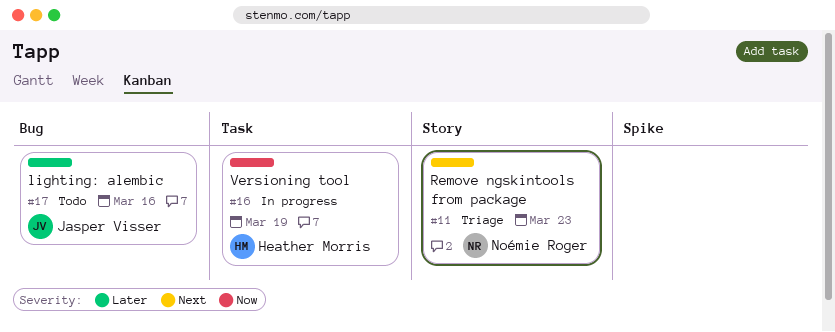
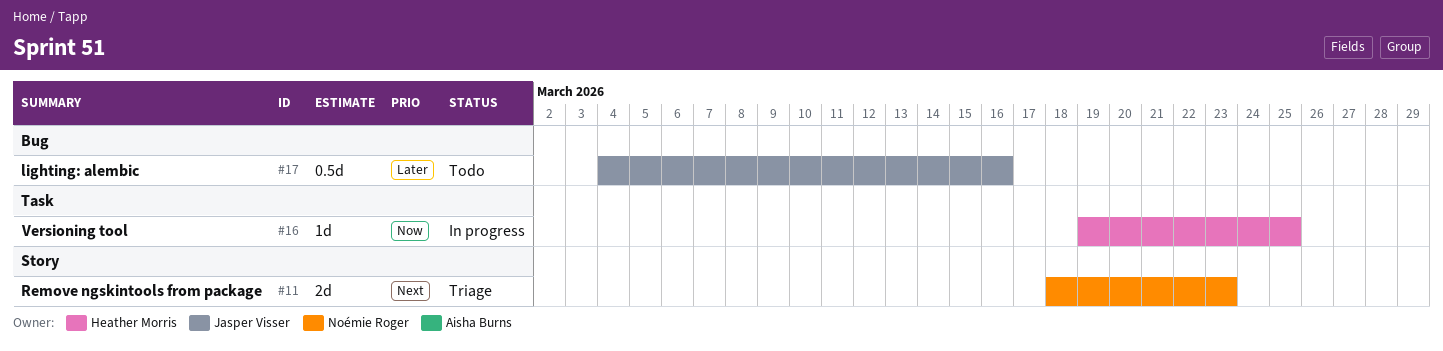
#16, due: Mar 19 -> Mar 25

